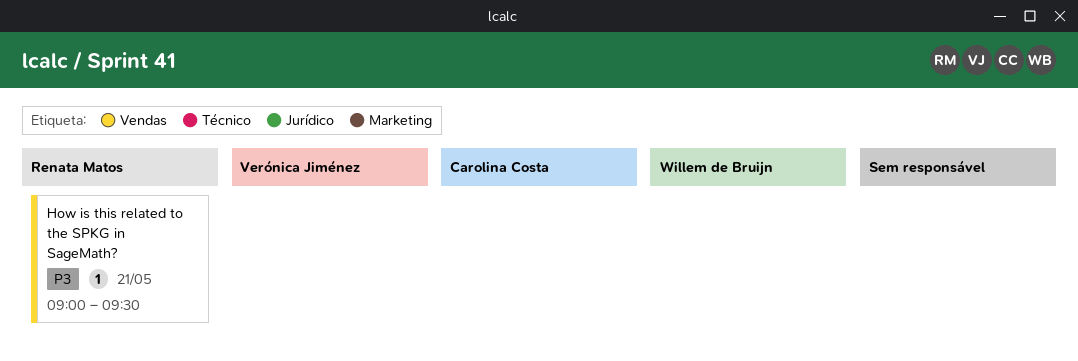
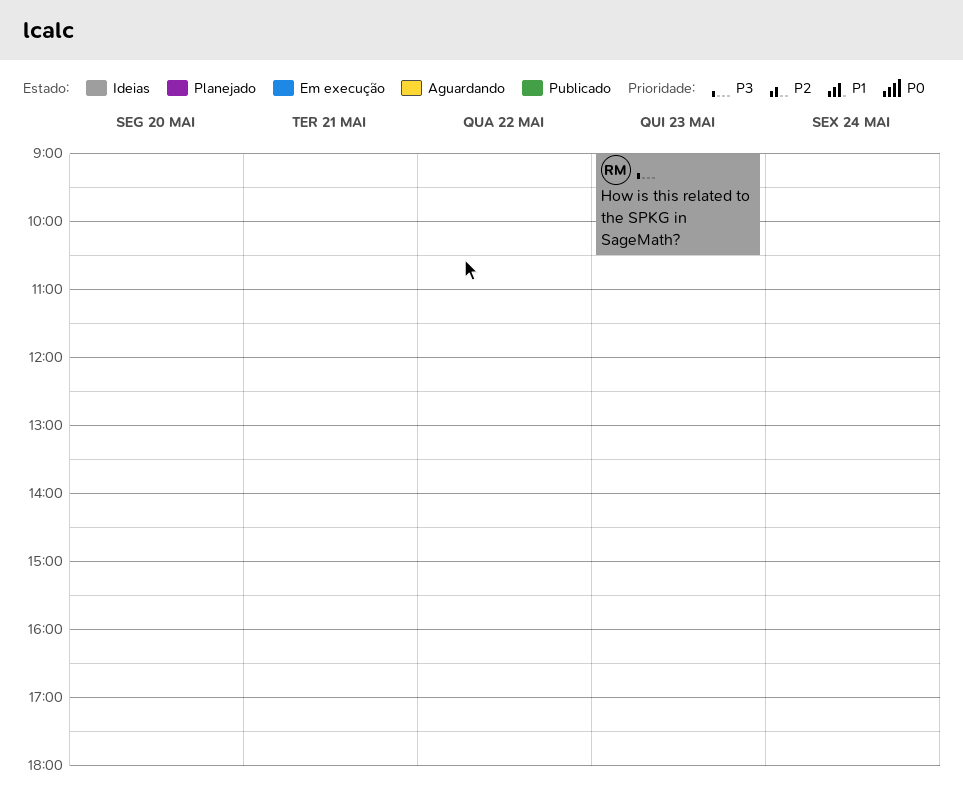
How is this related to the SPKG in SageMath?, day: May 21 -> May 23
How is this related to the SPKG in SageMath?, ends: 09:30 -> 10:30

